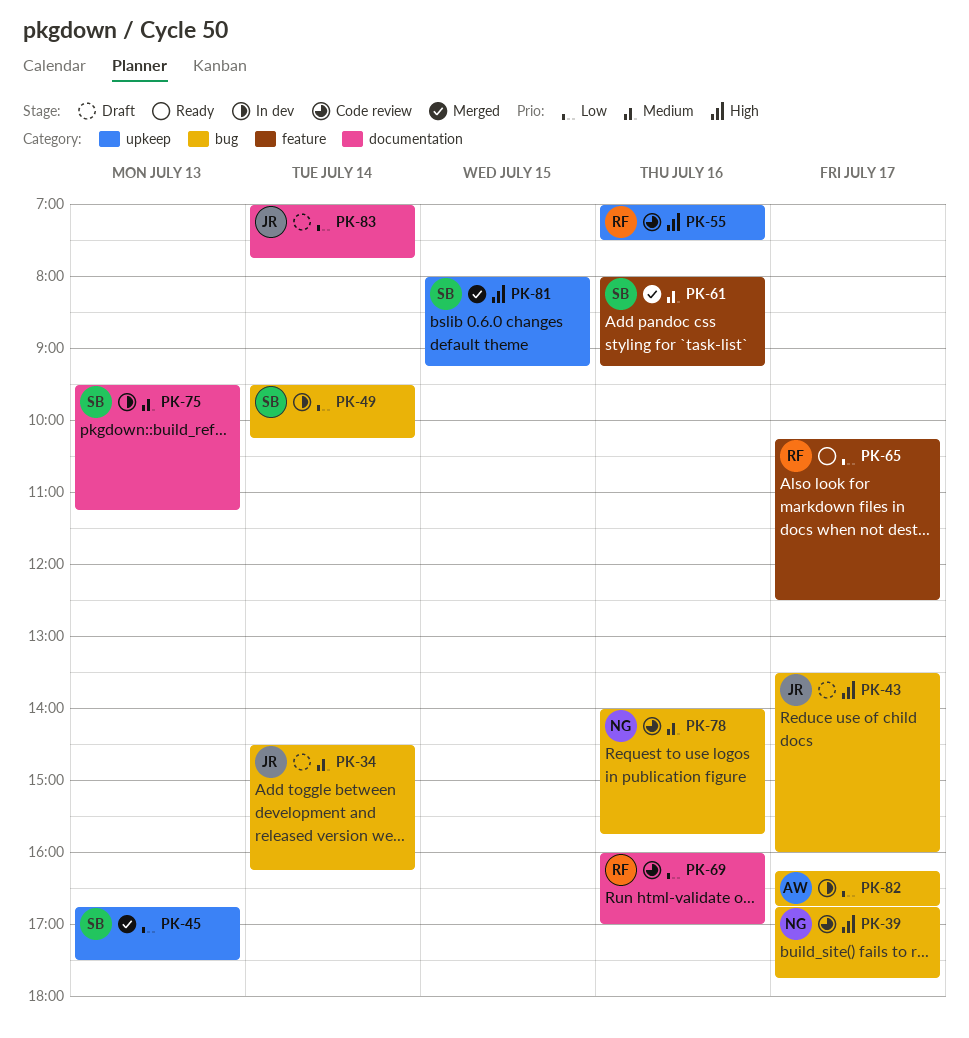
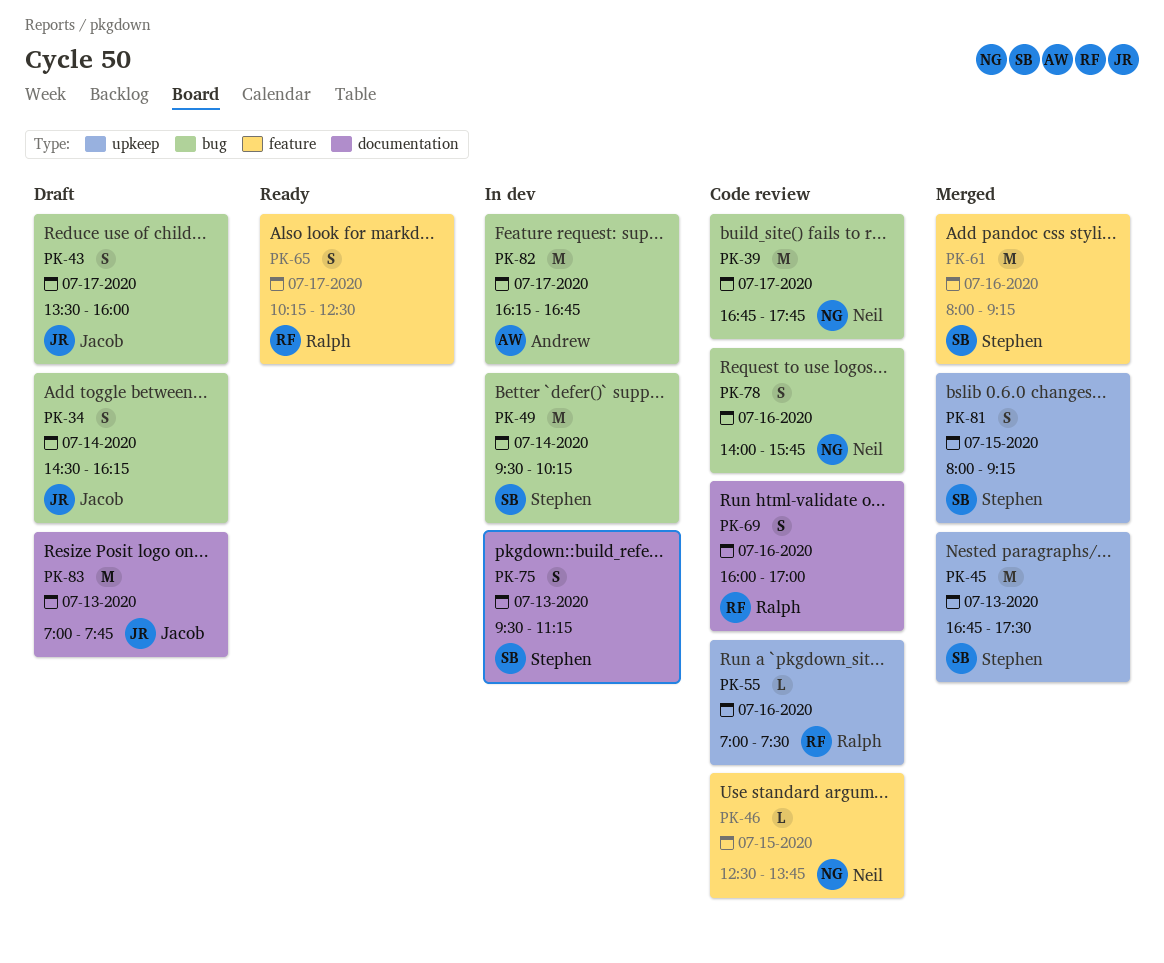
PK-46: none -> present
PK-83, day: Jul 14 -> Jul 13

